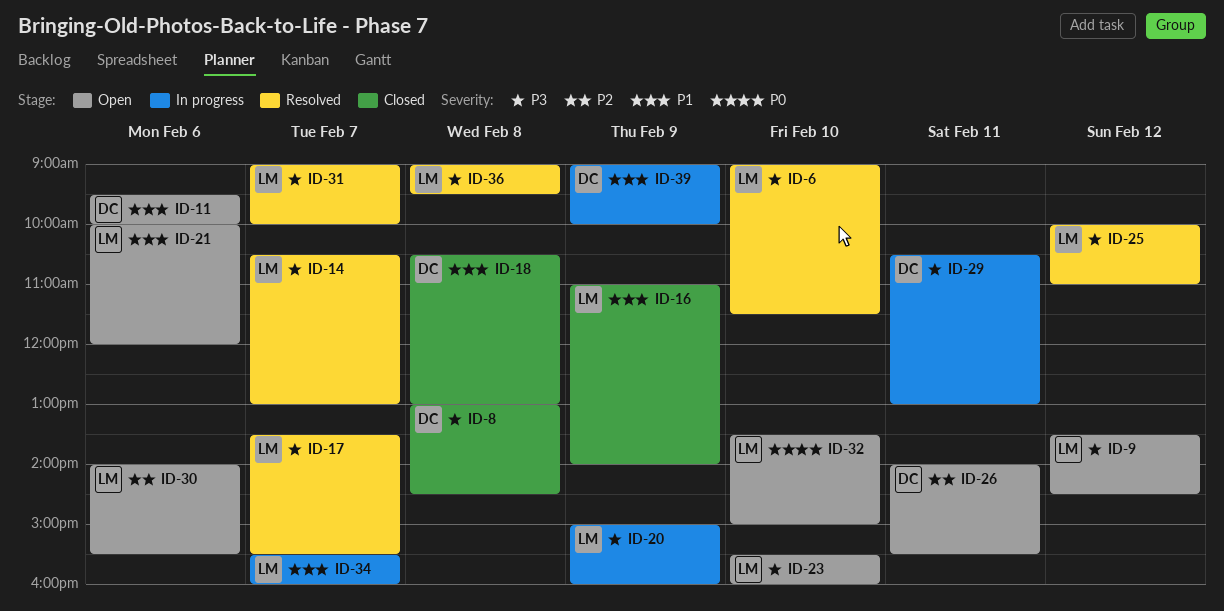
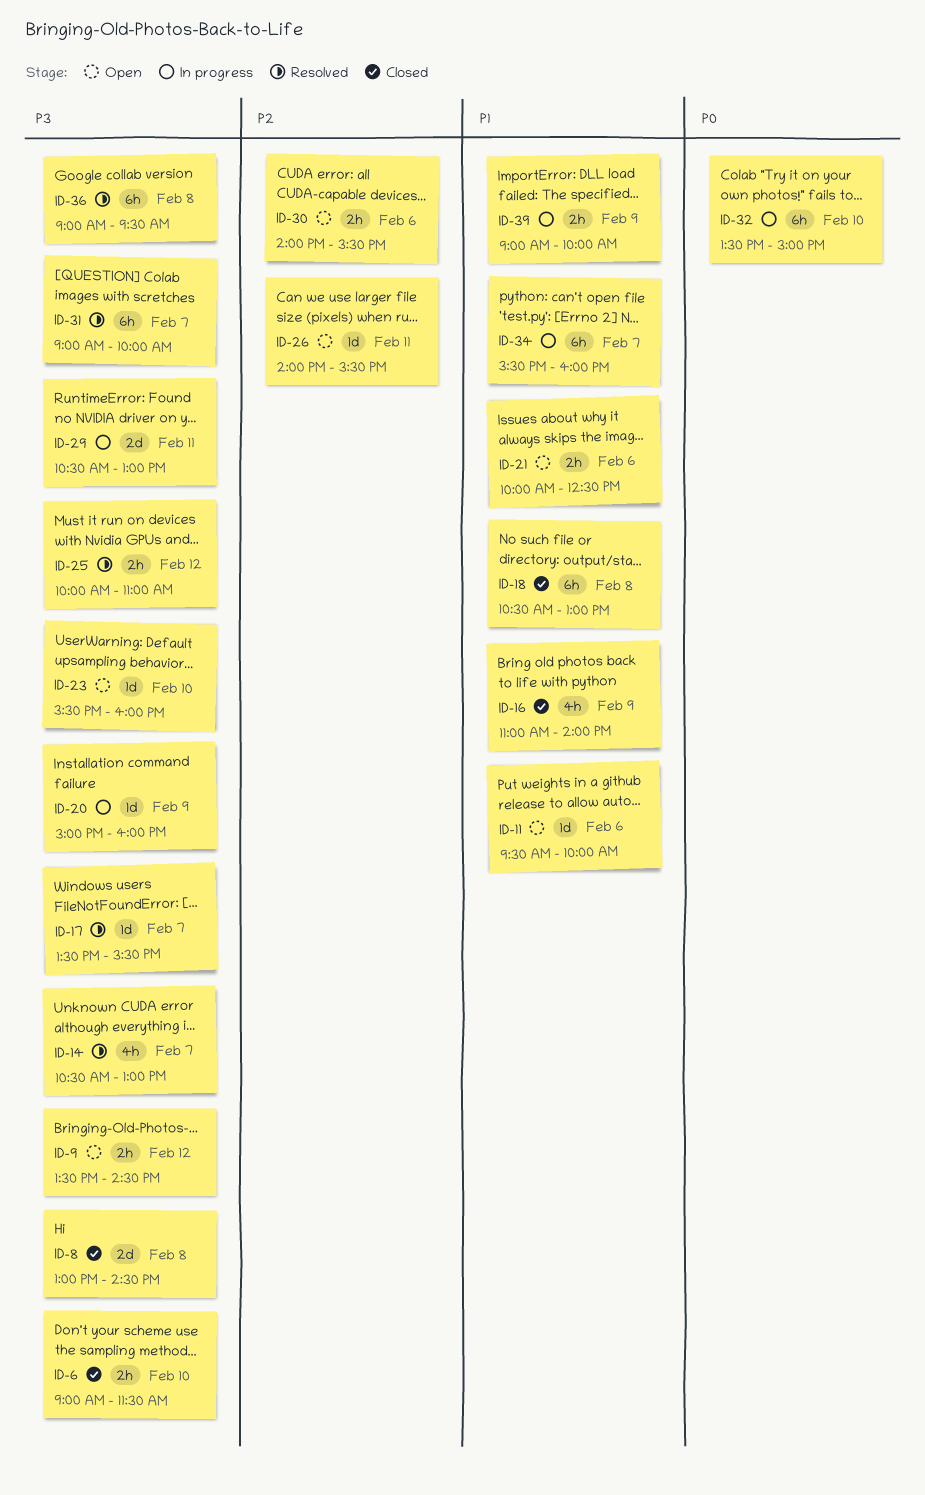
ID-6, status: Resolved -> Closed
ID-21, ends: 12:00 -> 12:30
ID-32, status: Open -> In progress

